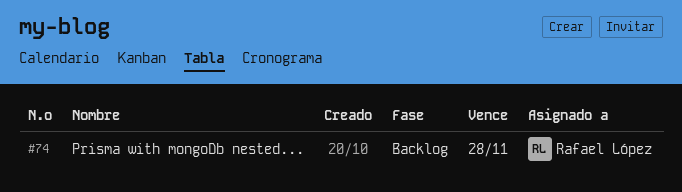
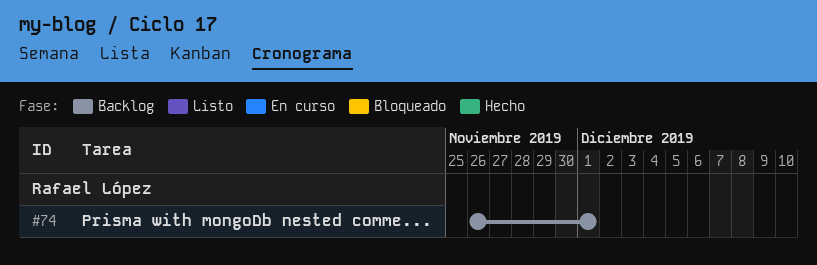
#74, due: Nov 28 -> Dec 1

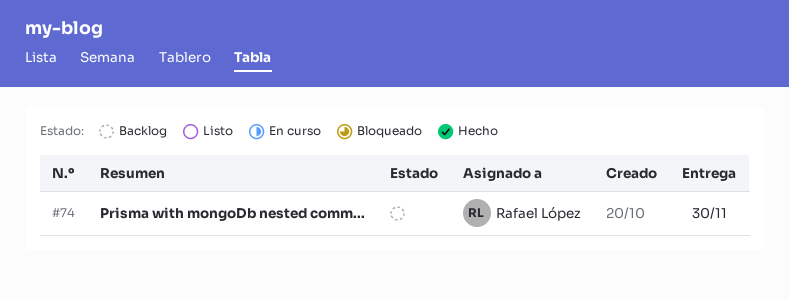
#74, due: Dec 1 -> Nov 30

